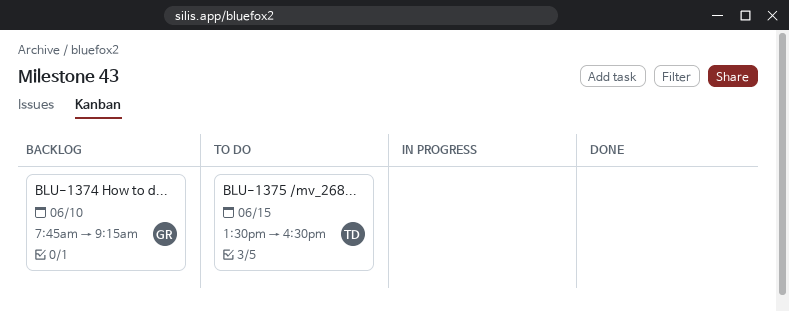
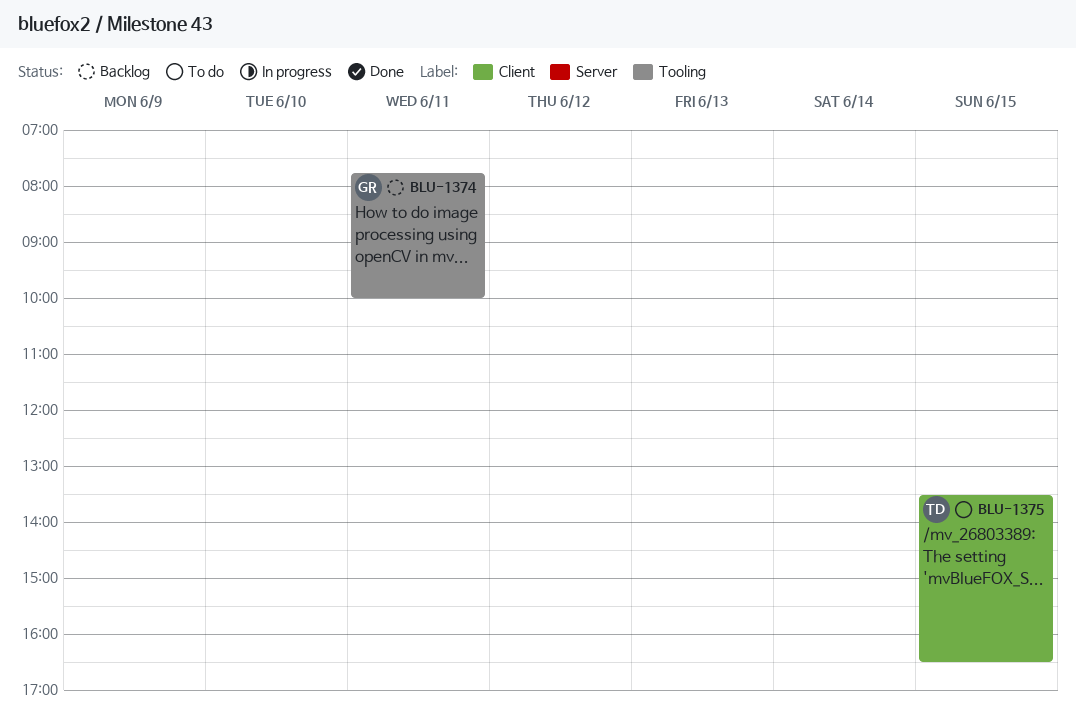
BLU-1374, day: Jun 10 -> Jun 11
BLU-1374, ends: 09:15 -> 10:00

